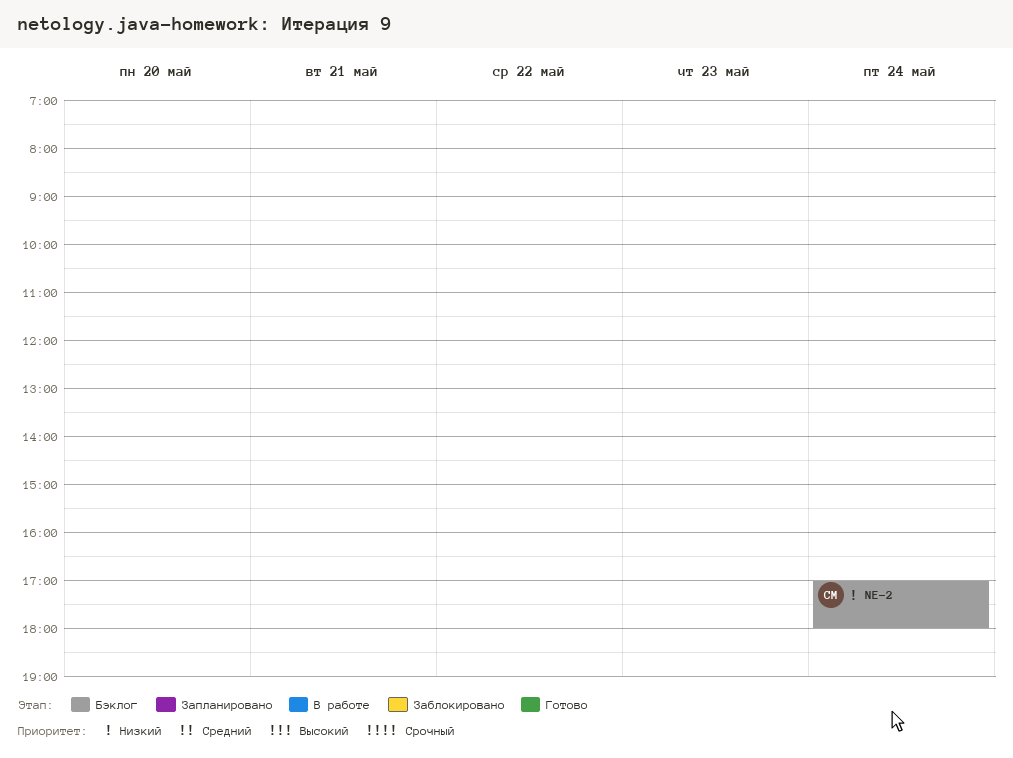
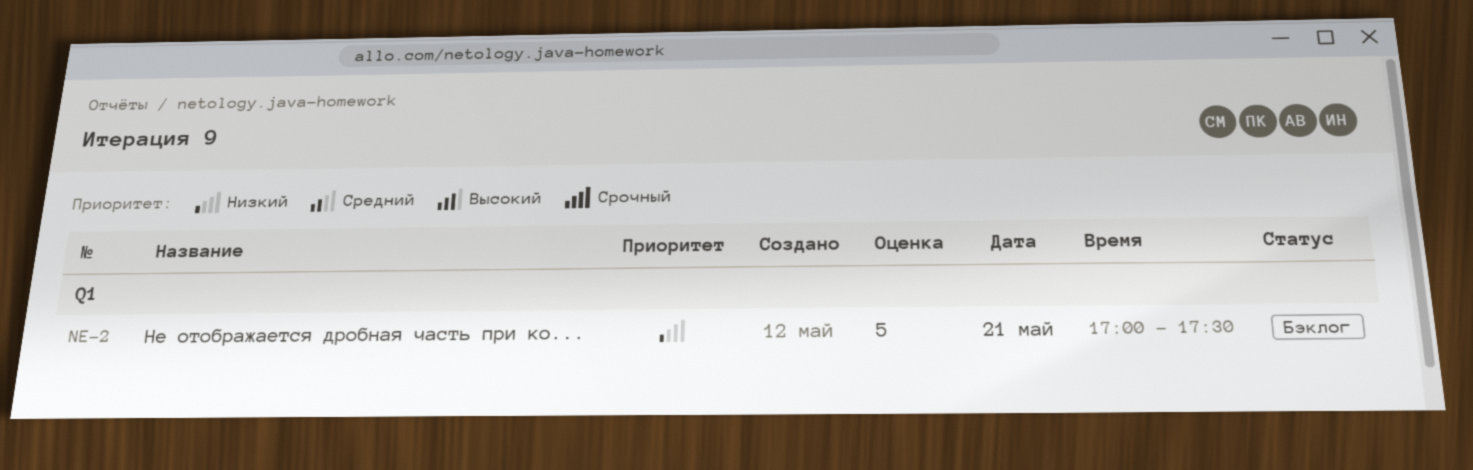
NE-2, day: May 24 -> May 21
NE-2, ends: 18:00 -> 17:30

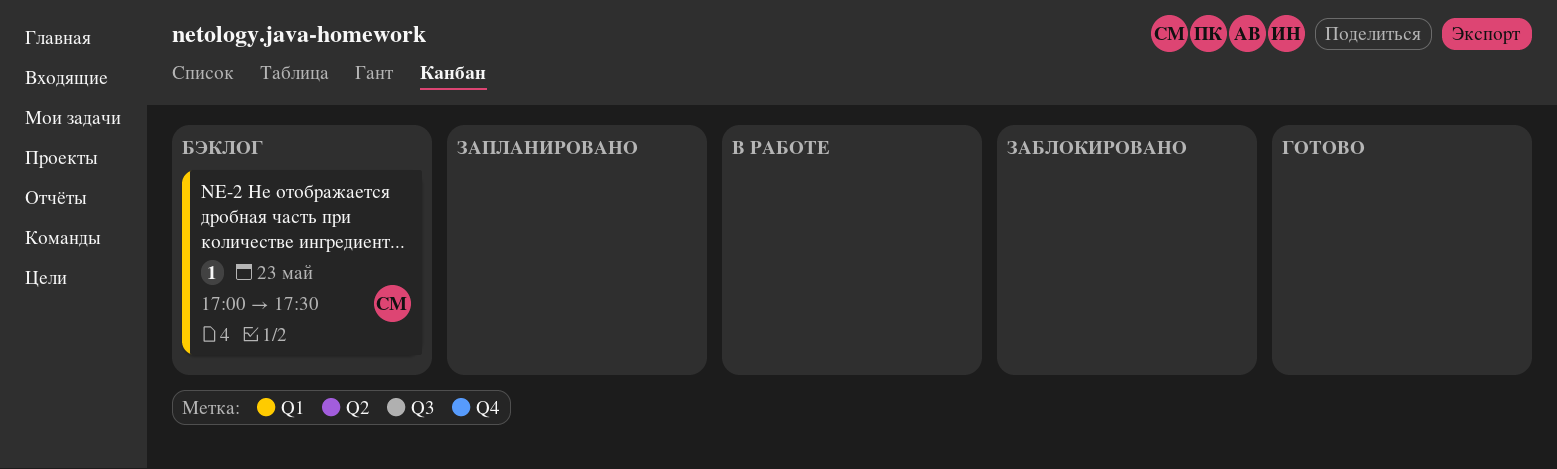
NE-2, estimate: 5 -> 1
NE-2, day: May 21 -> May 23

